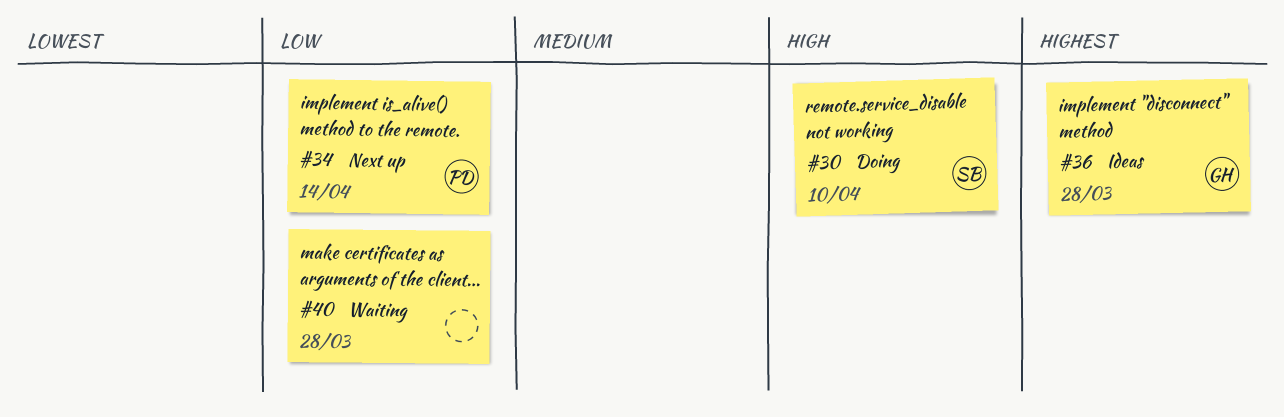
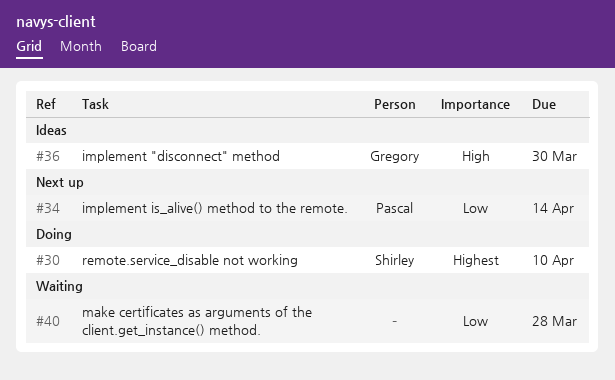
#30, priority: High -> Highest
#36, priority: Highest -> High
#36, due: Mar 28 -> Mar 30

